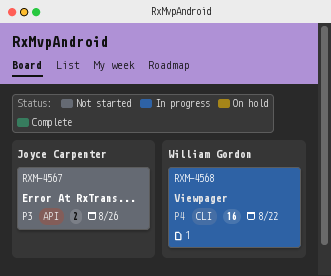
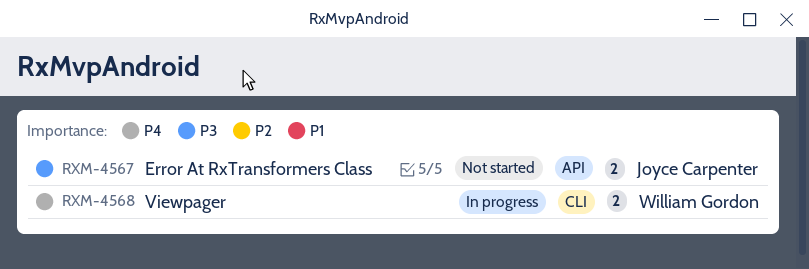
RXM-4568, estimate: 16 -> 2

